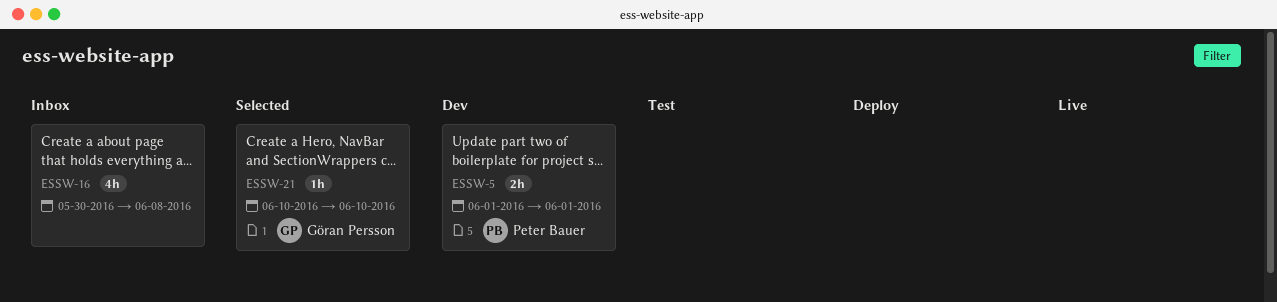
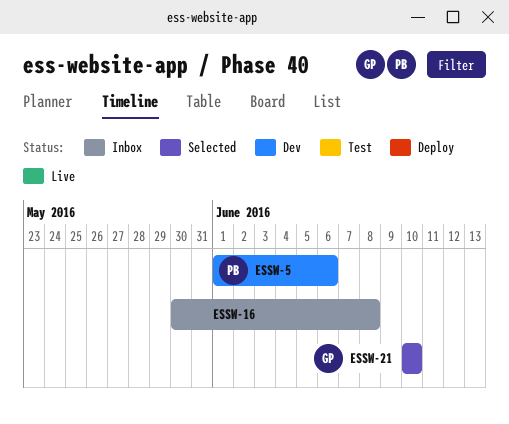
ESSW-5, due: Jun 1 -> Jun 6

